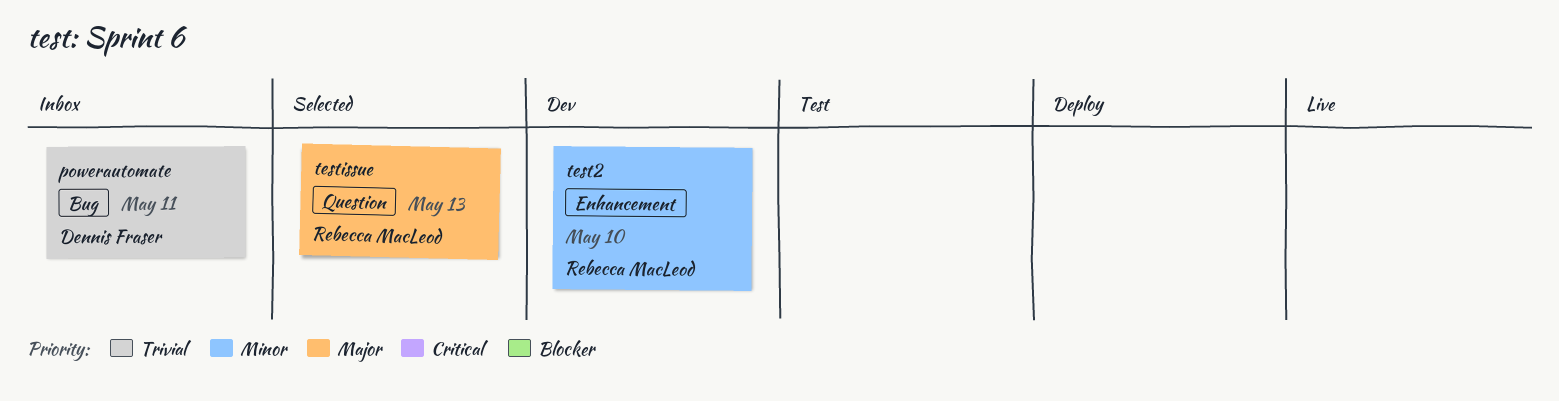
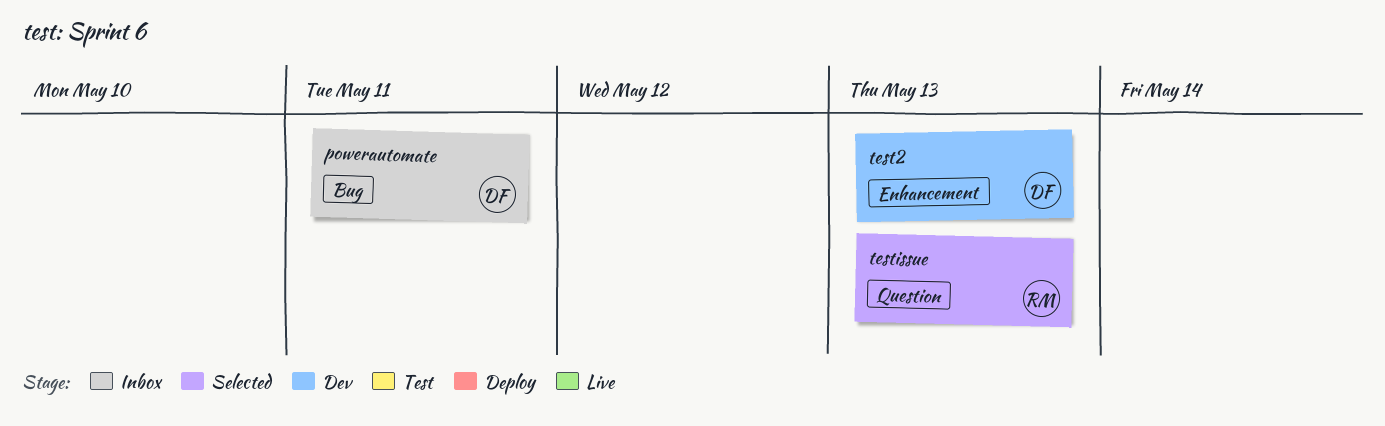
test2, owner: Rebecca MacLeod -> Dennis Fraser
test2, due: May 10 -> May 13

